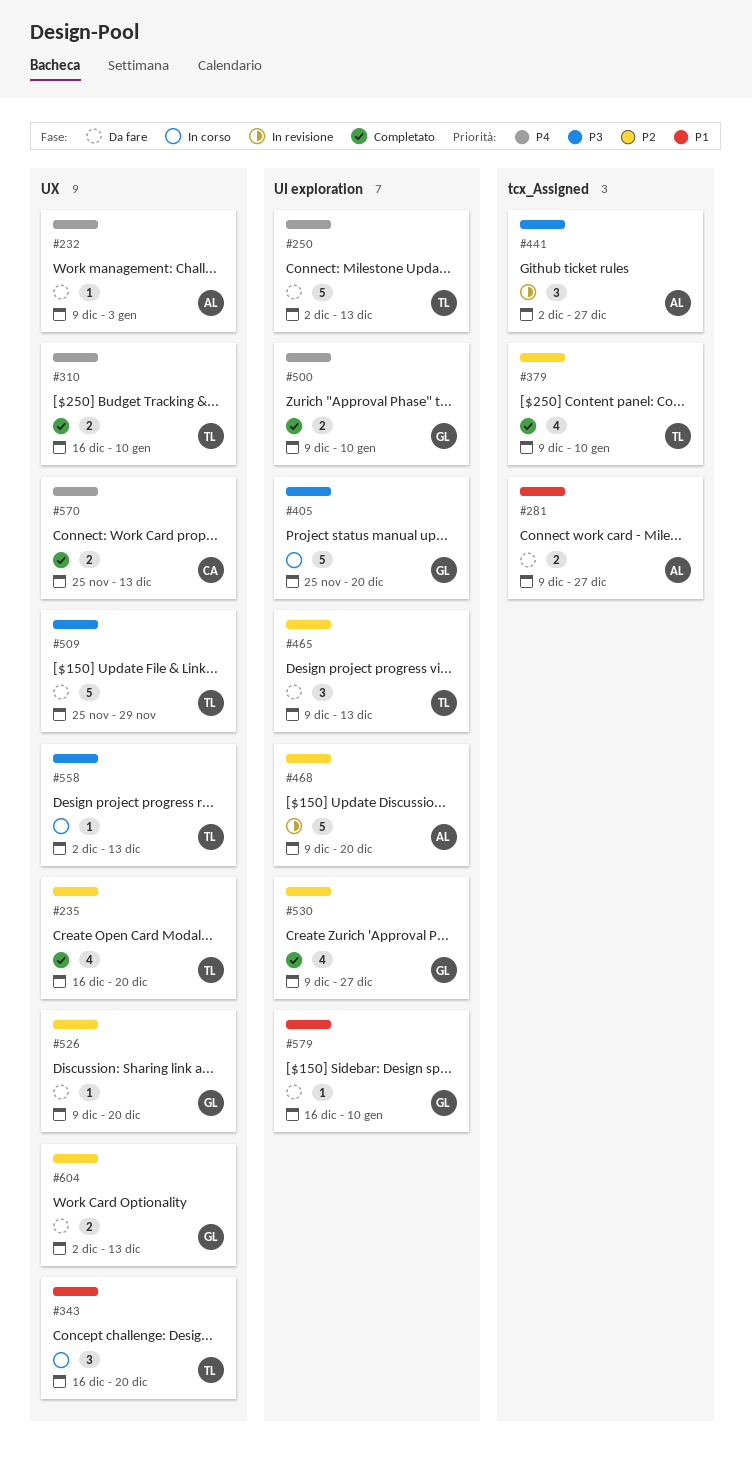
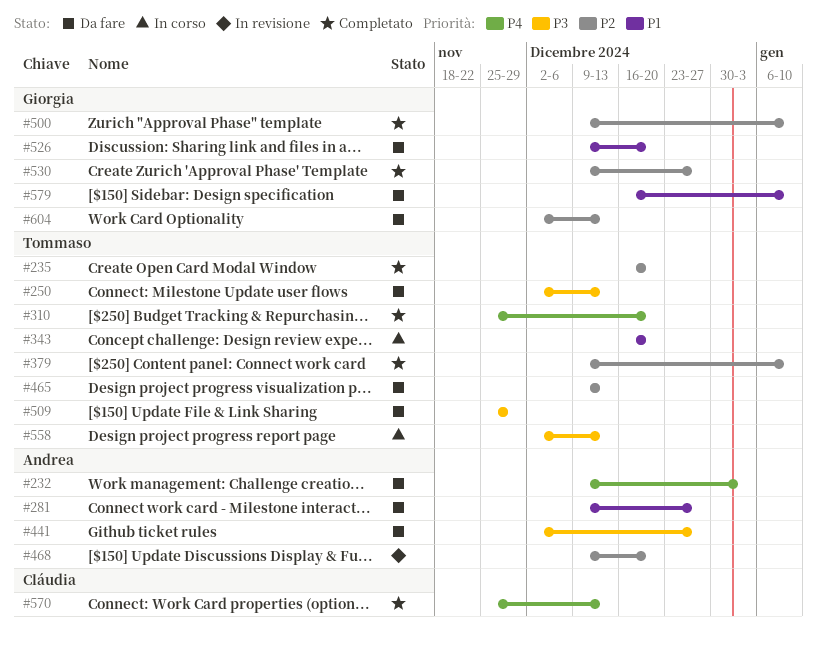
#250, priority: P4 -> P3
#310, start: Dec 16 -> Nov 25
#310, due: Jan 10 -> Dec 20
#405: present -> none
#441, status: In revisione -> Da fare
#500, priority: P4 -> P2
#526, priority: P2 -> P1

